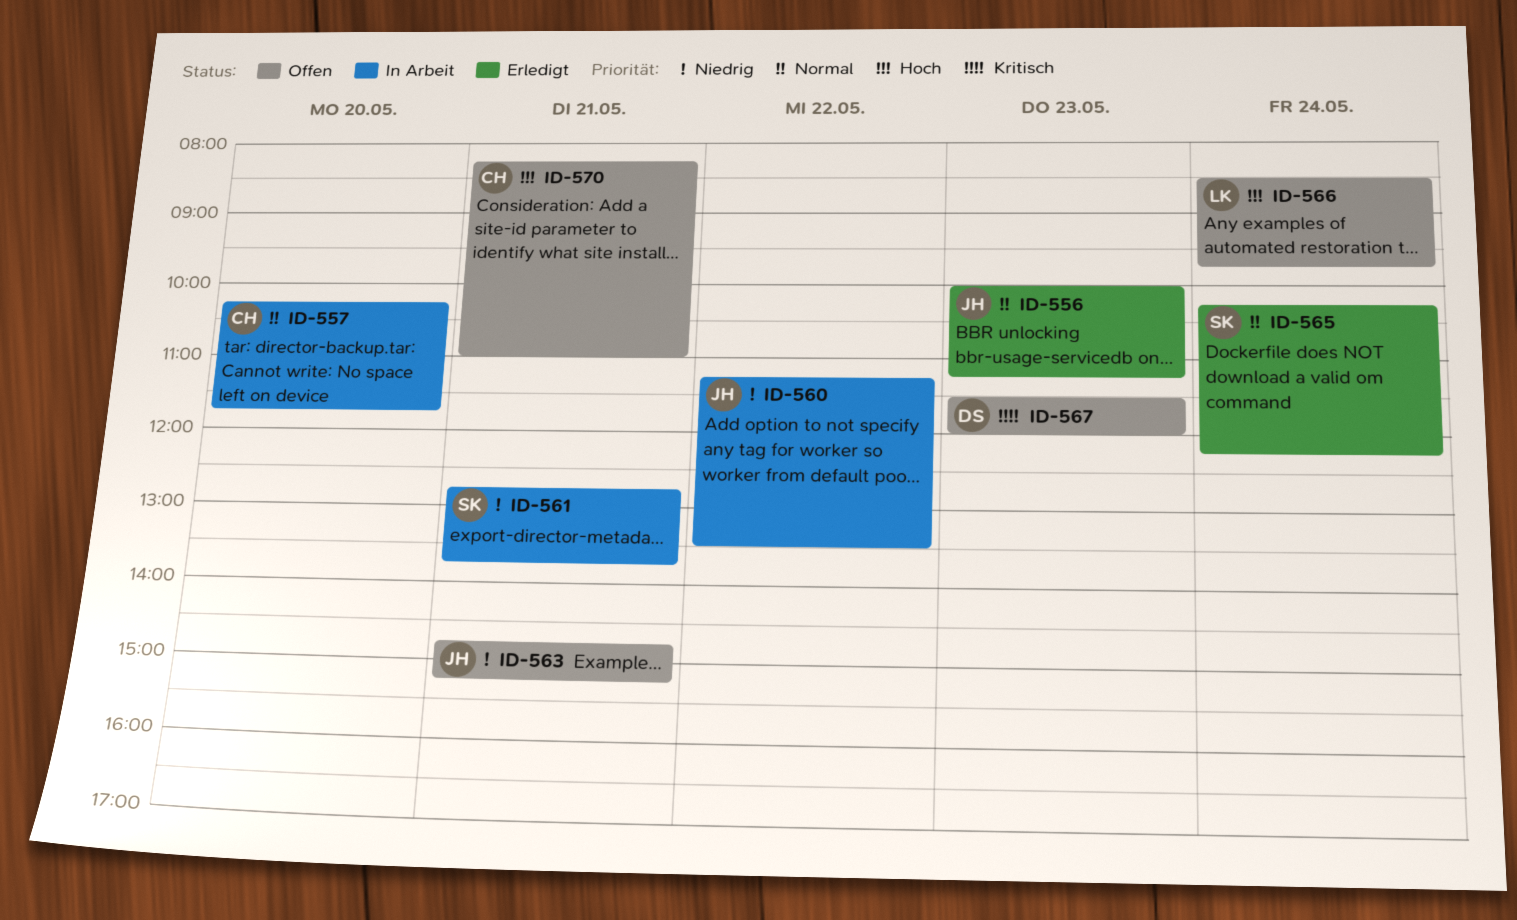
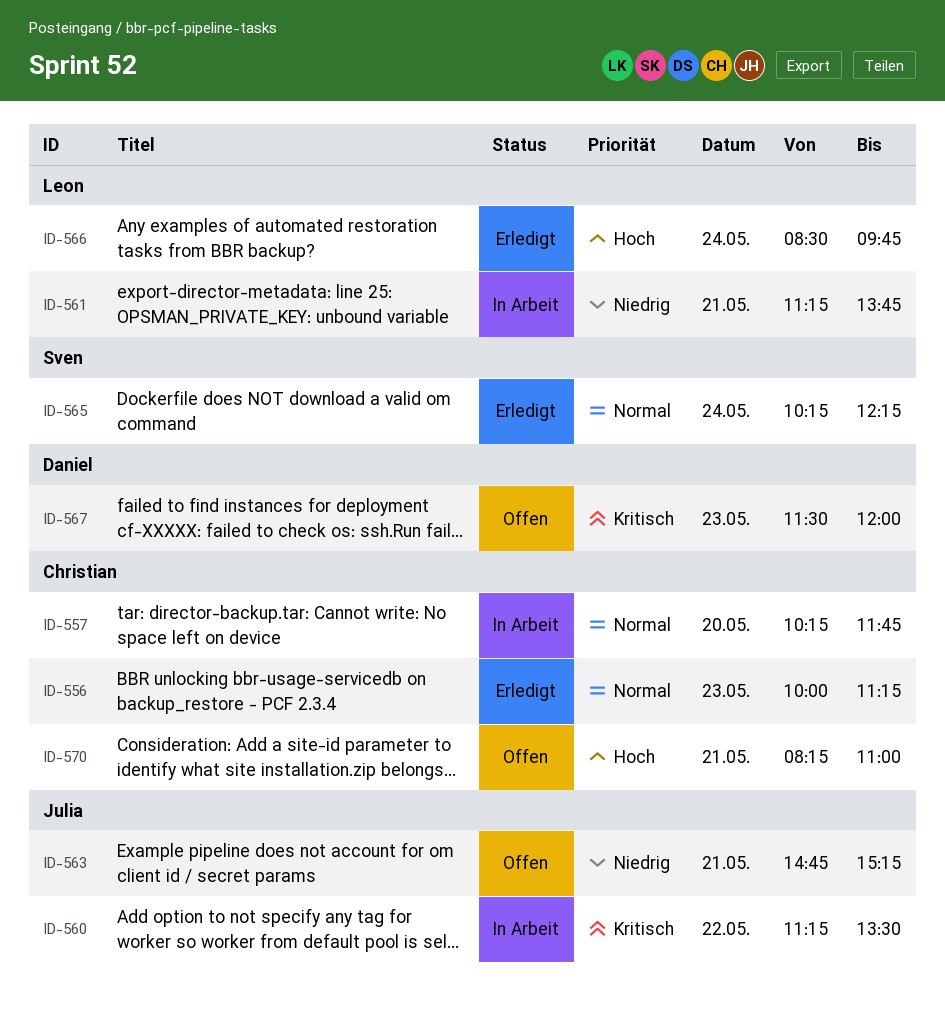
ID-556, owner: Julia -> Christian
ID-560, priority: Niedrig -> Kritisch
ID-561, owner: Sven -> Leon
ID-561, begins: 12:45 -> 11:15
ID-566, status: Offen -> Erledigt

